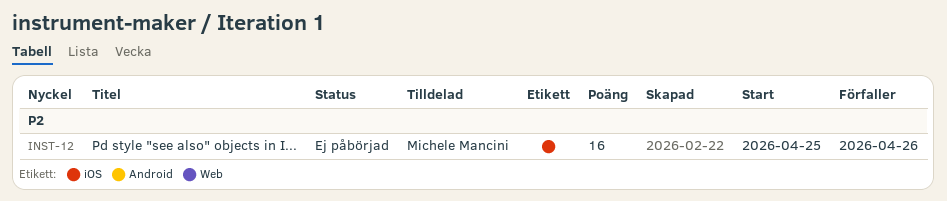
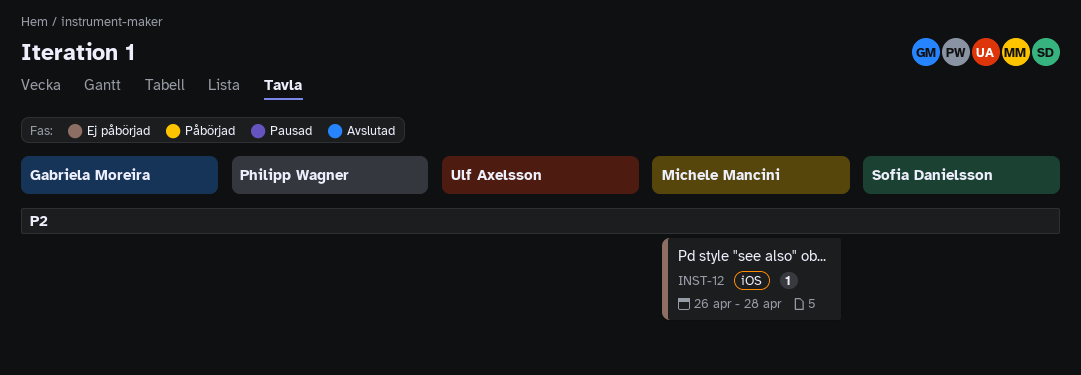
INST-12, estimate: 16 -> 1
INST-12, start: Apr 25 -> Apr 26
INST-12, due: Apr 26 -> Apr 28

